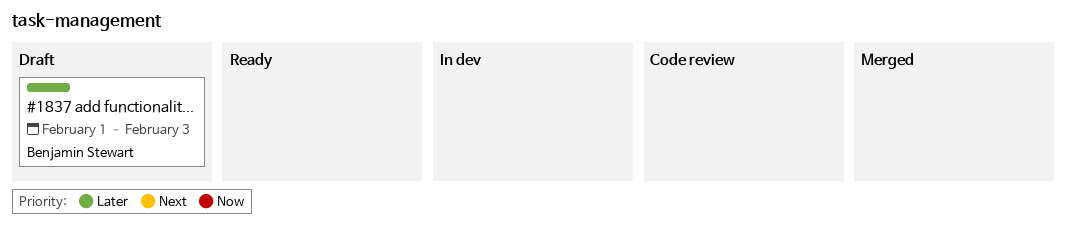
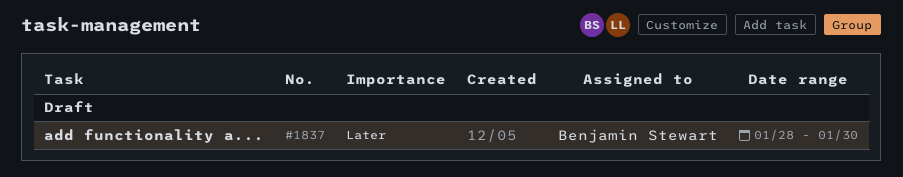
#1837, start: Feb 1 -> Jan 28
#1837, due: Feb 3 -> Jan 30

